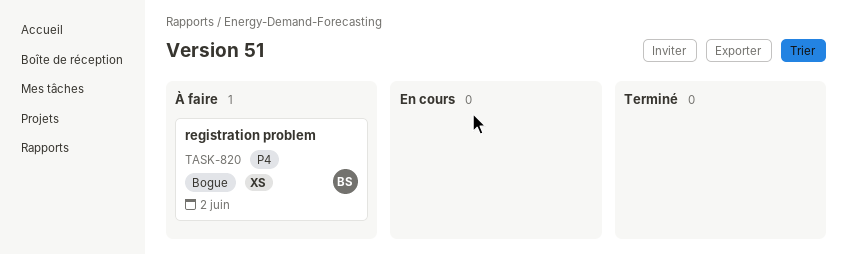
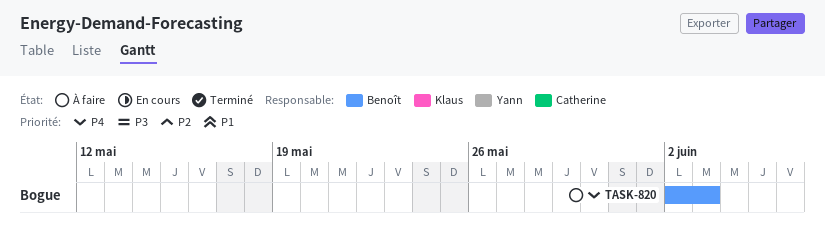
TASK-820, due: Jun 2 -> Jun 3

